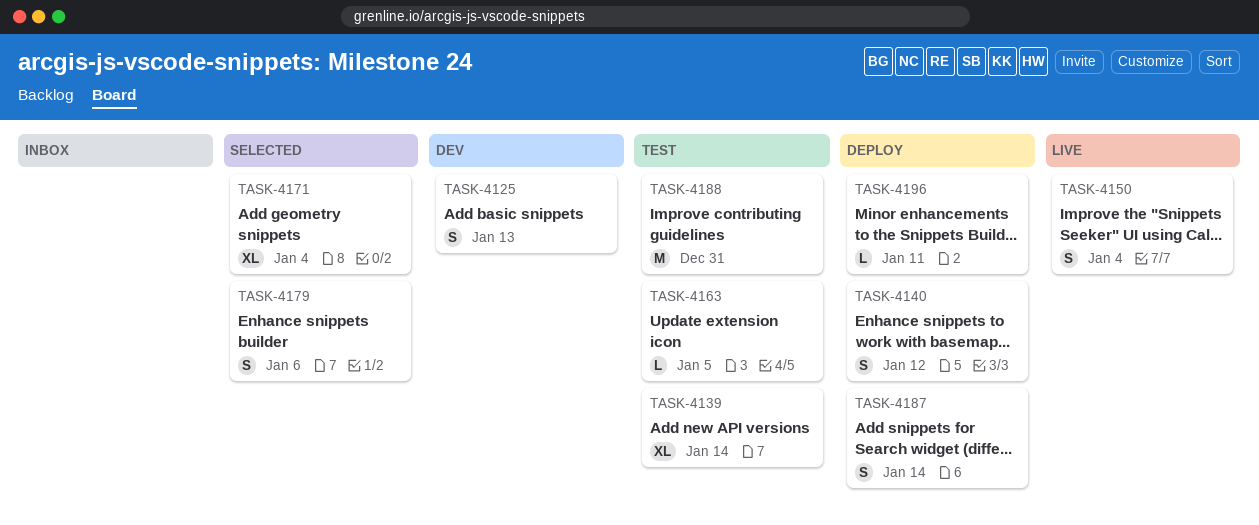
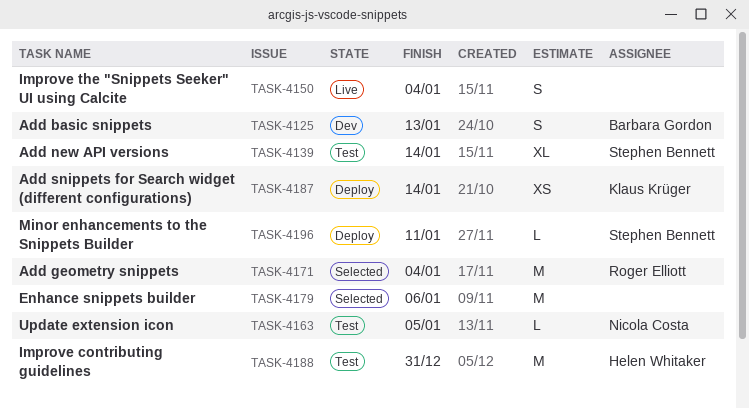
TASK-4140: present -> none
TASK-4171, estimate: XL -> M
TASK-4179, estimate: S -> M
TASK-4187, estimate: S -> XS

